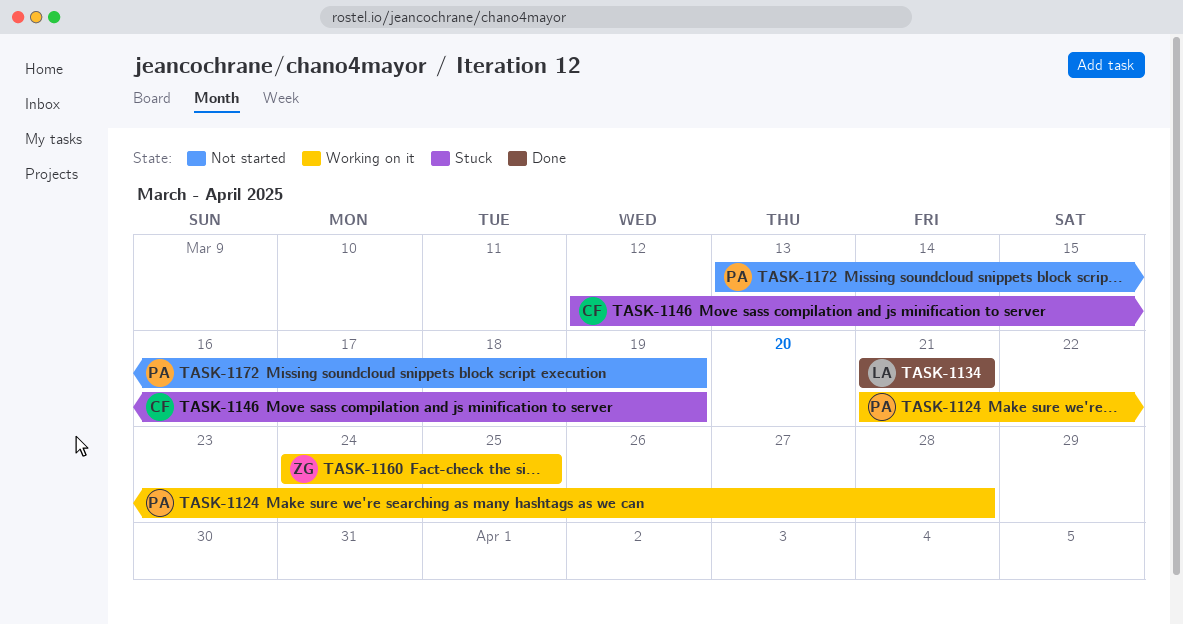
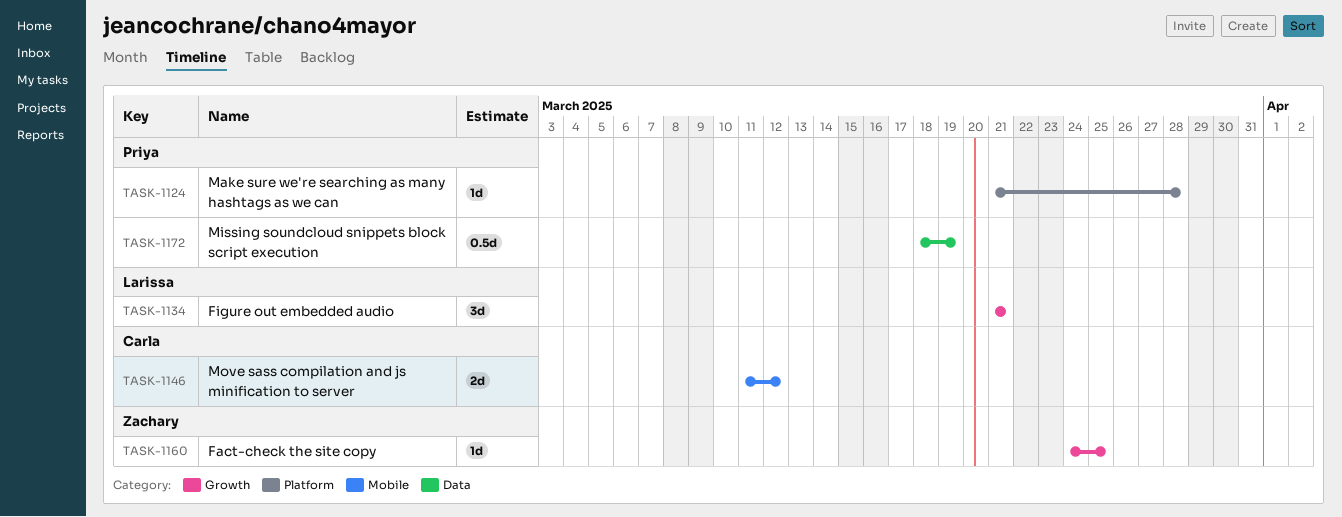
TASK-1146, start: Mar 12 -> Mar 11
TASK-1146, due: Mar 19 -> Mar 12
TASK-1172, start: Mar 13 -> Mar 18

